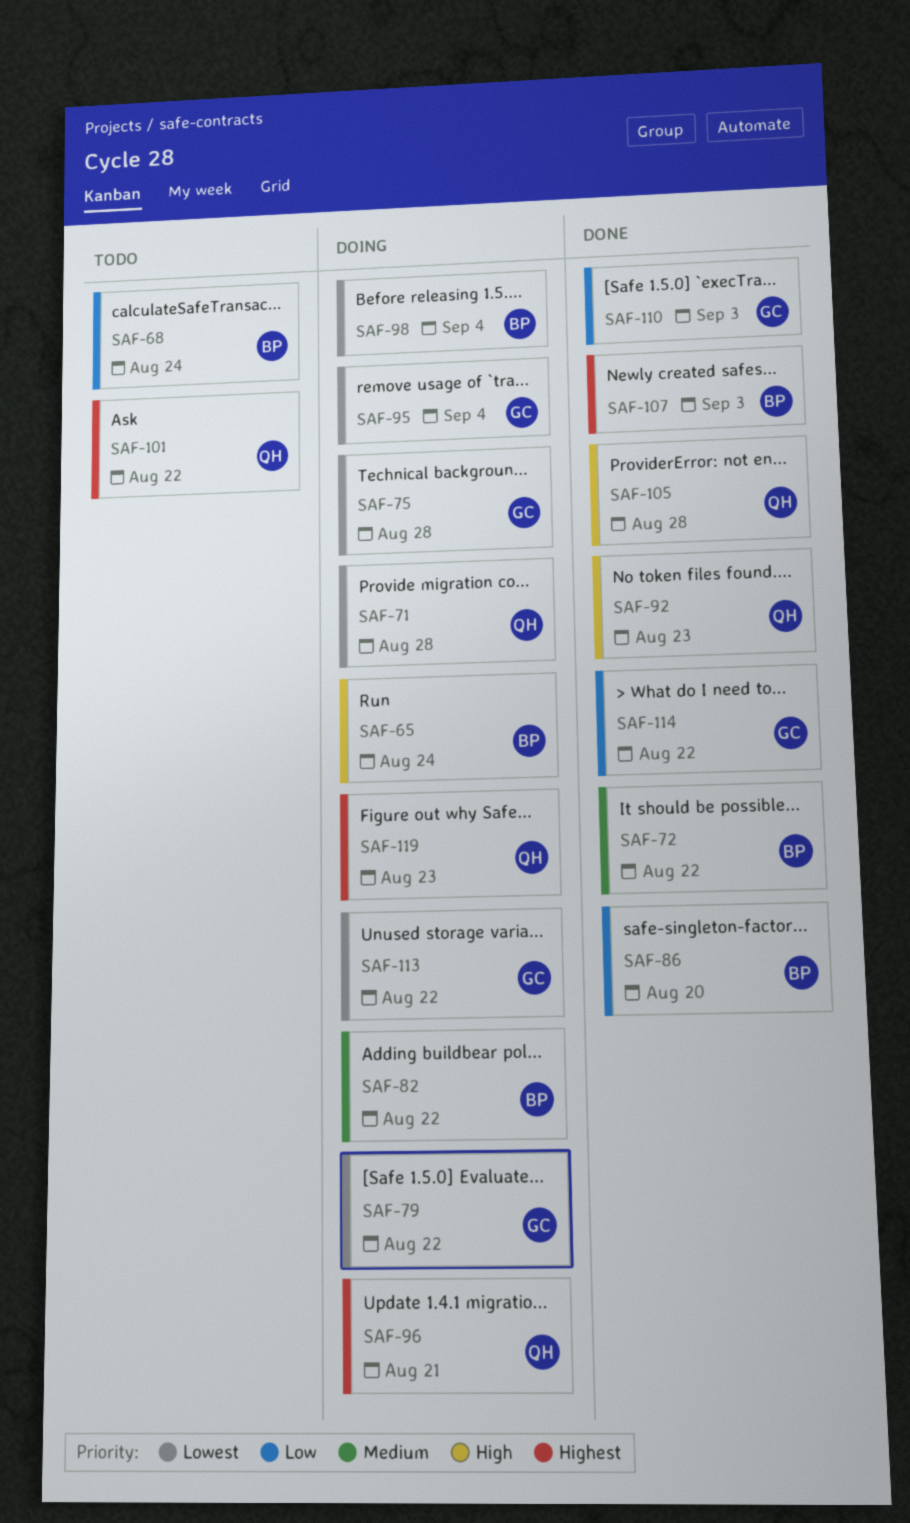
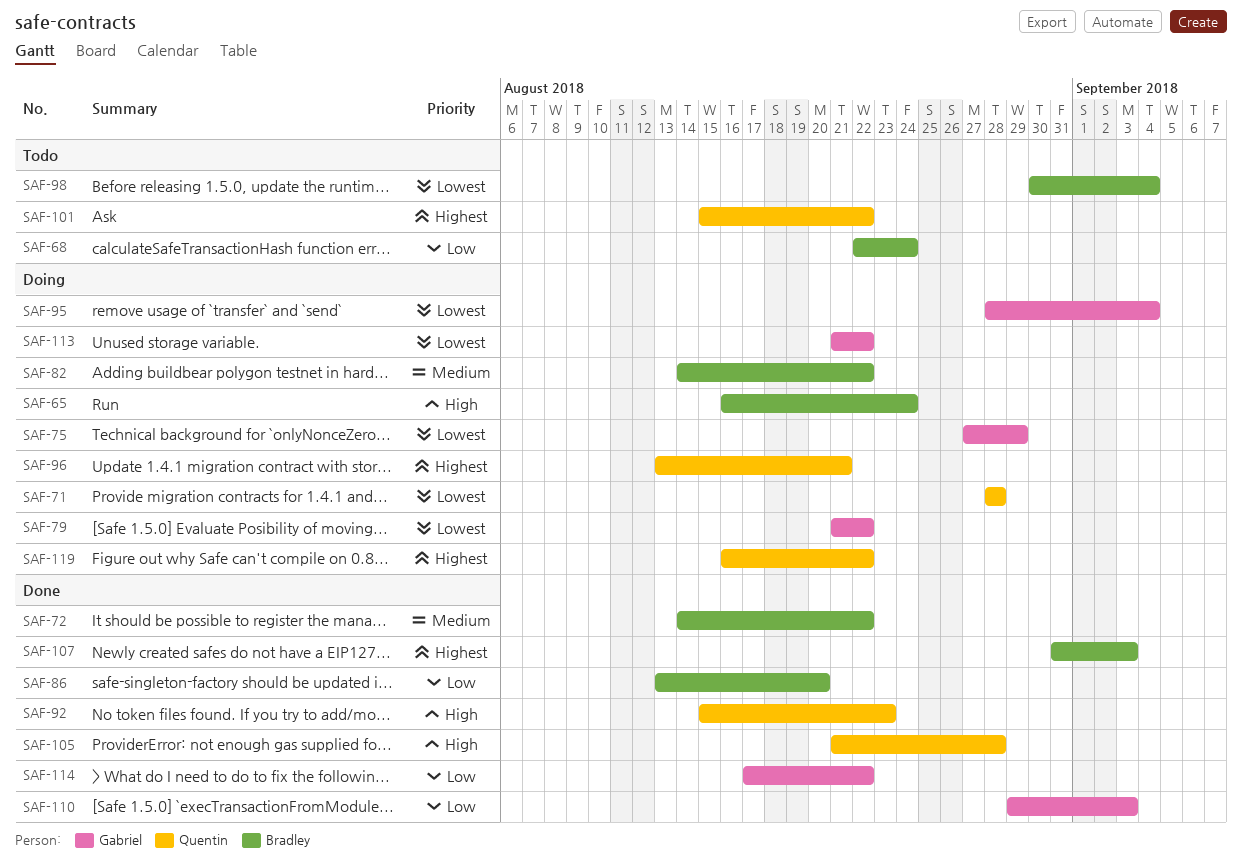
SAF-75, due: Aug 28 -> Aug 29
SAF-98, status: Doing -> Todo
SAF-119, due: Aug 23 -> Aug 22

